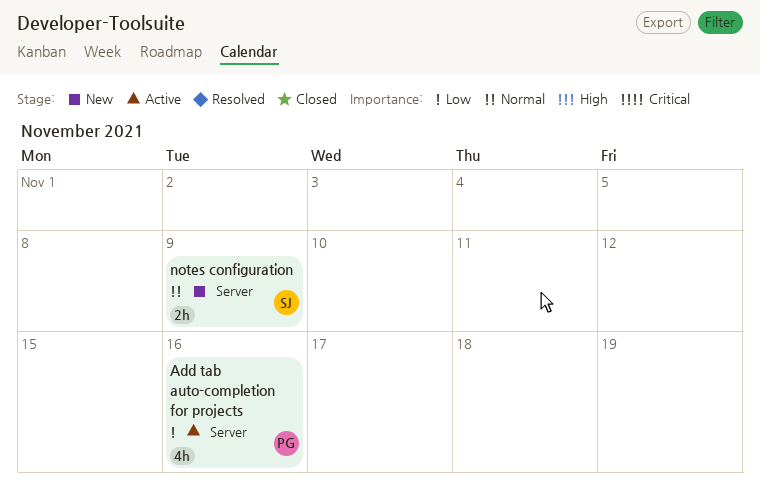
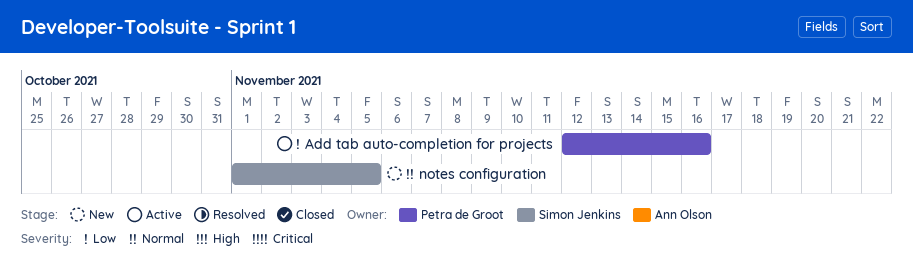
notes configuration, due: Nov 9 -> Nov 5

